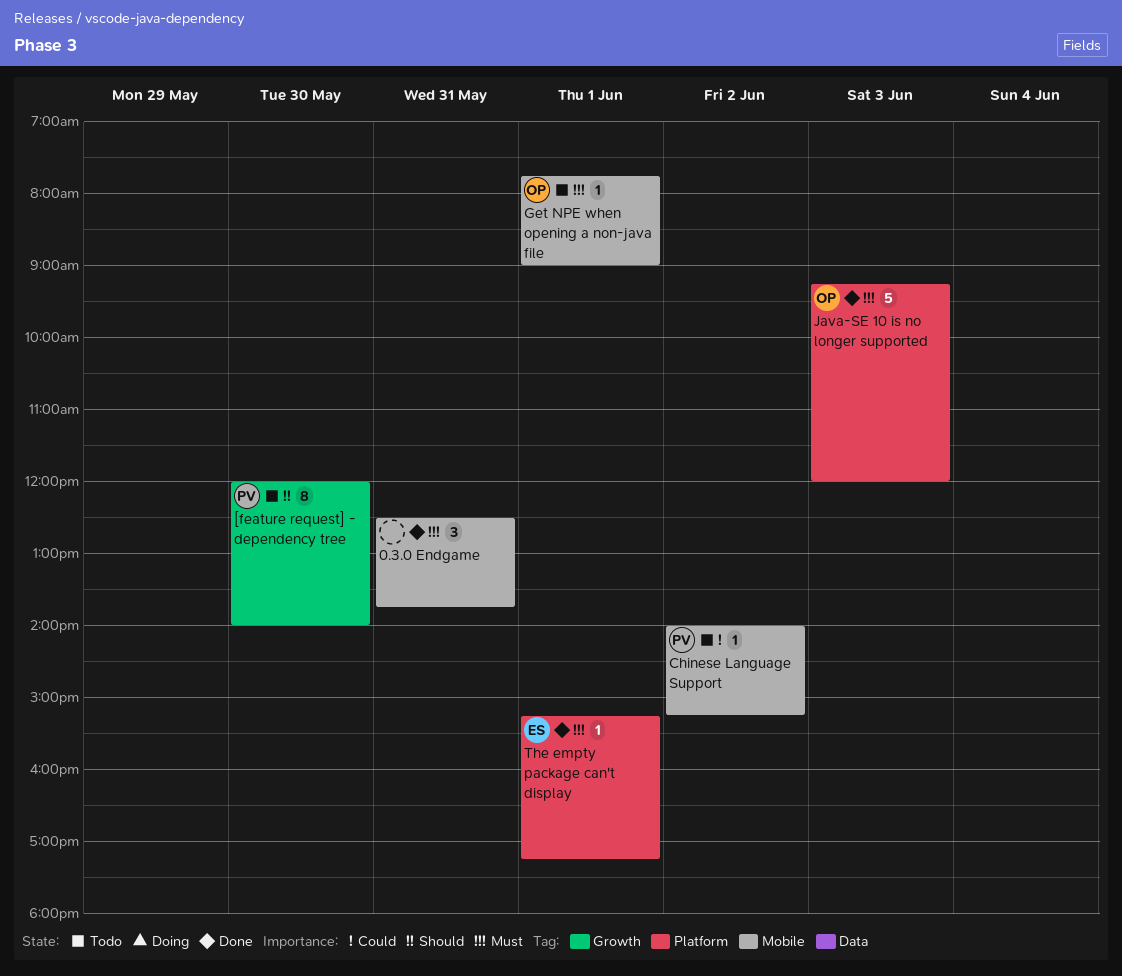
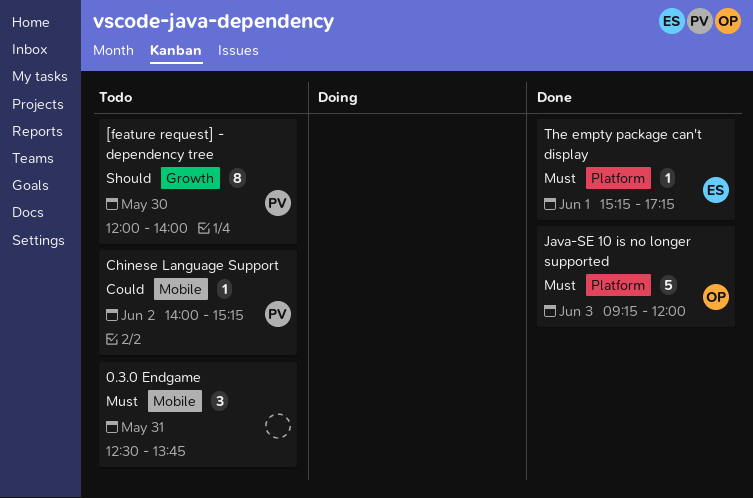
0.3.0 Endgame, status: Done -> Todo
Get NPE when opening a non-java file: present -> none

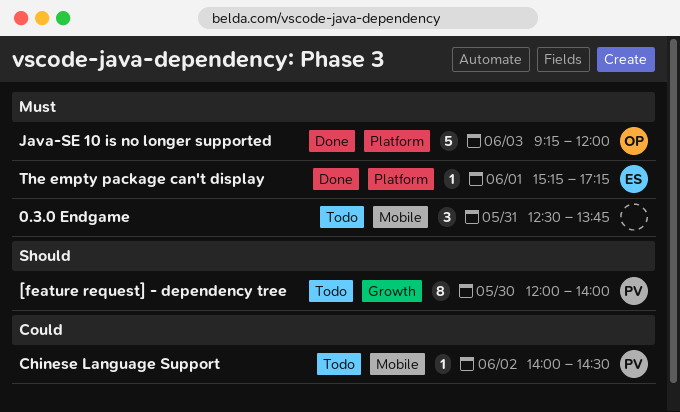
Chinese Language Support, ends: 15:15 -> 14:30

